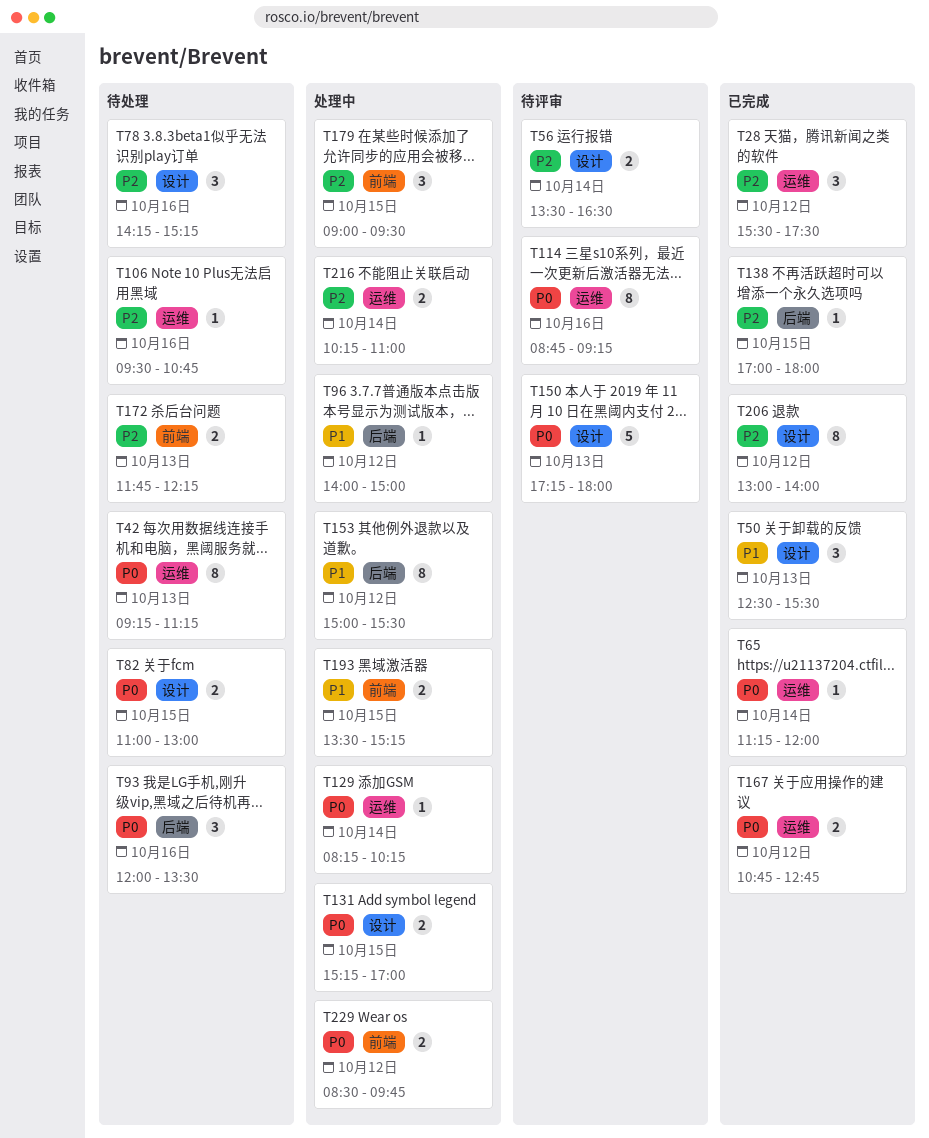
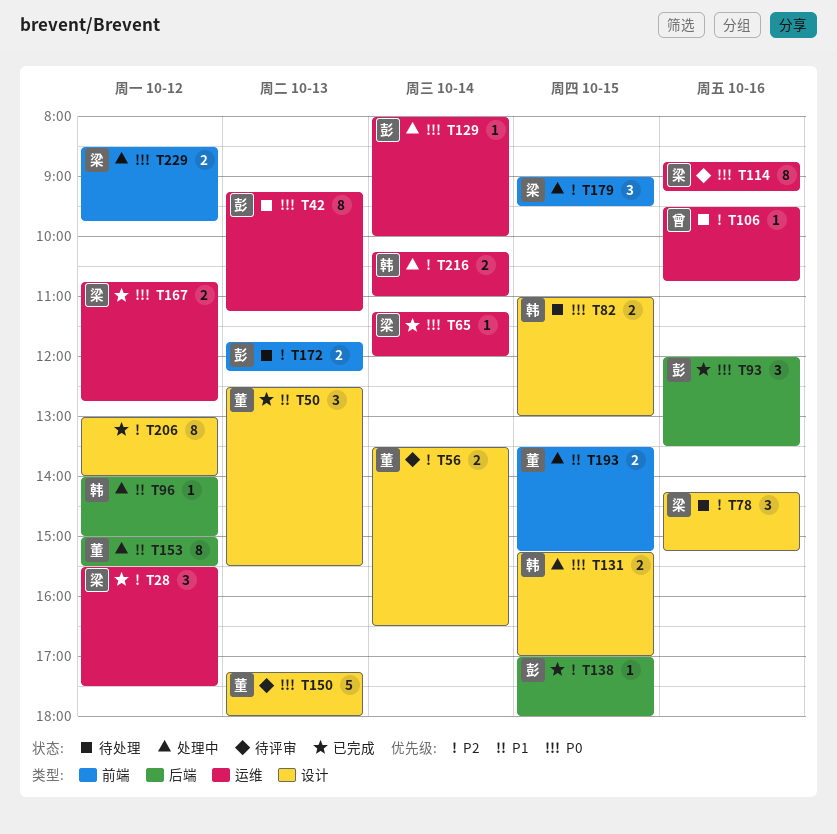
T93, status: 待处理 -> 已完成
T129, begins: 08:15 -> 08:00
T129, ends: 10:15 -> 10:00

